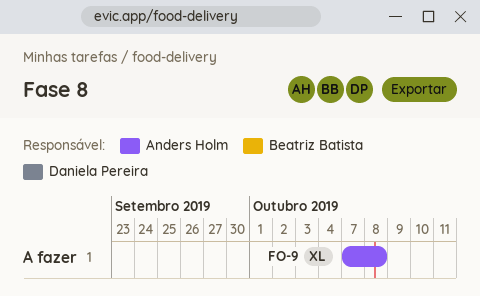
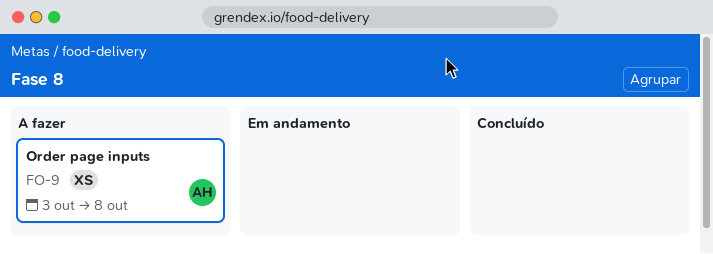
FO-9, estimate: XL -> XS
FO-9, start: Oct 7 -> Oct 3

